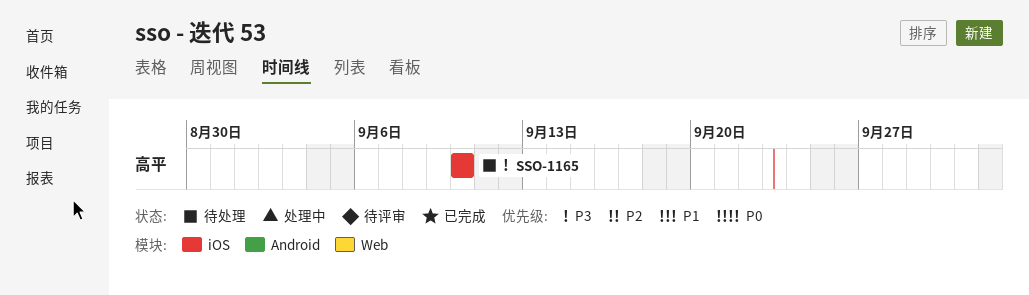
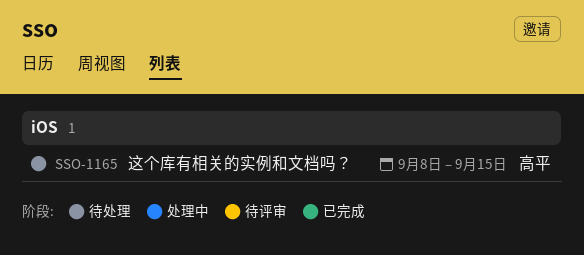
SSO-1165, start: Sep 10 -> Sep 8
SSO-1165, due: Sep 10 -> Sep 15

